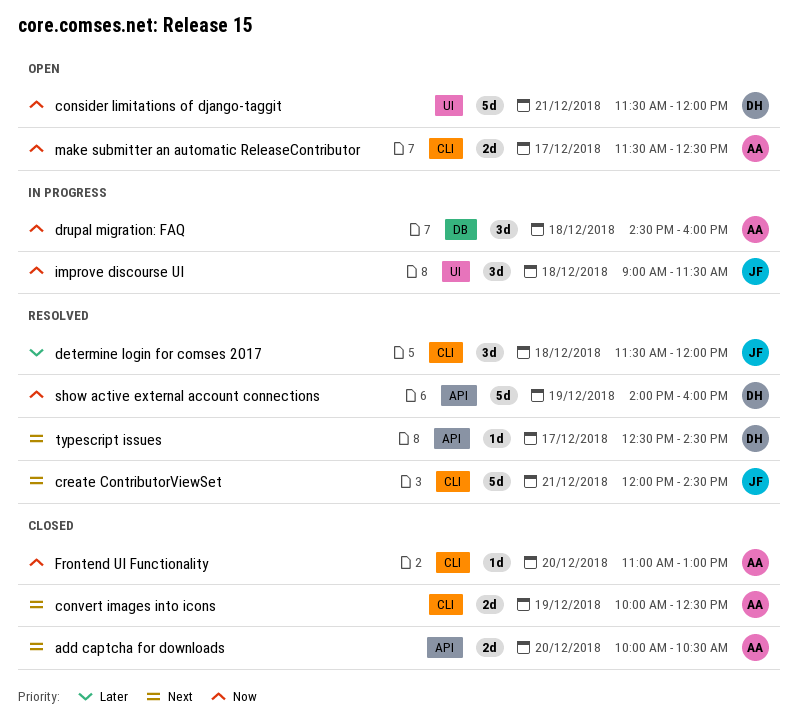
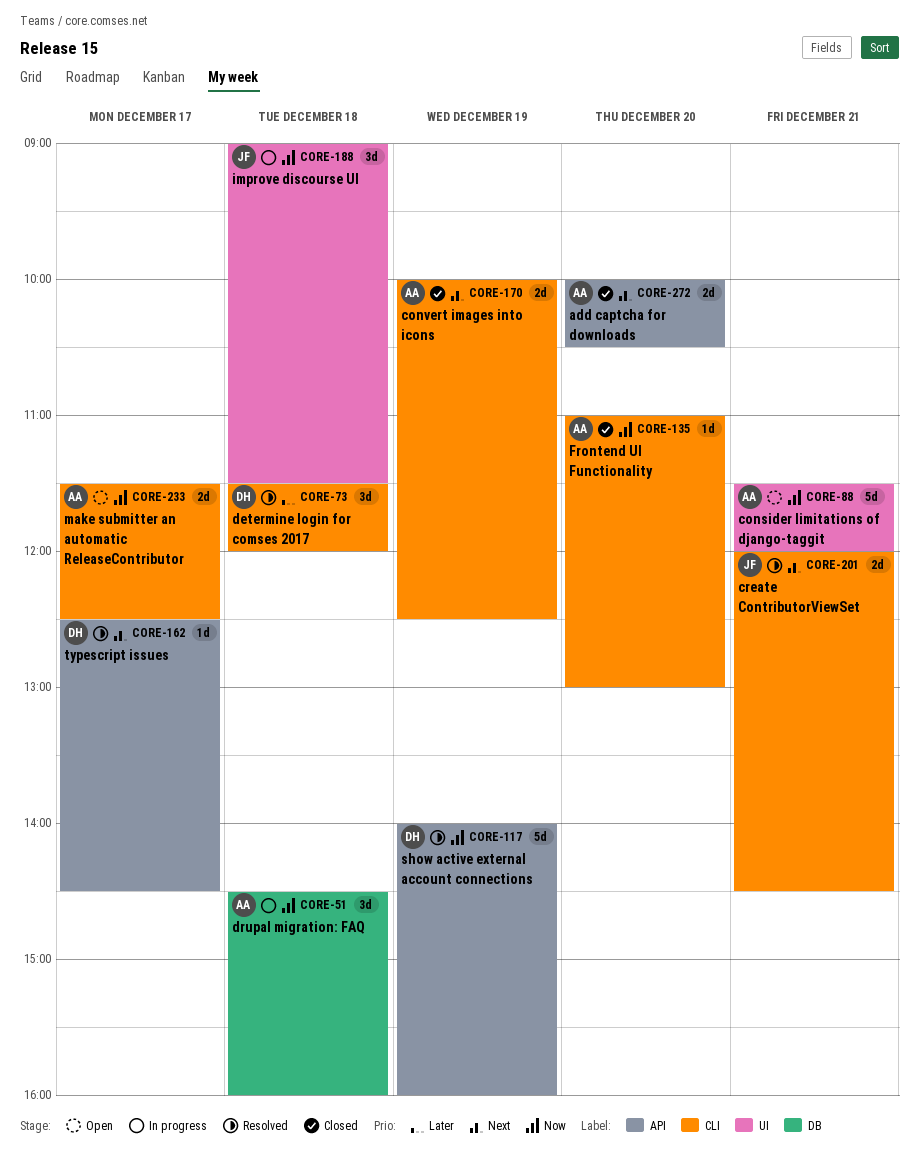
consider limitations of django-taggit, owner: DH -> AA
create ContributorViewSet, estimate: 5d -> 2d
determine login for comses 2017, owner: JF -> DH

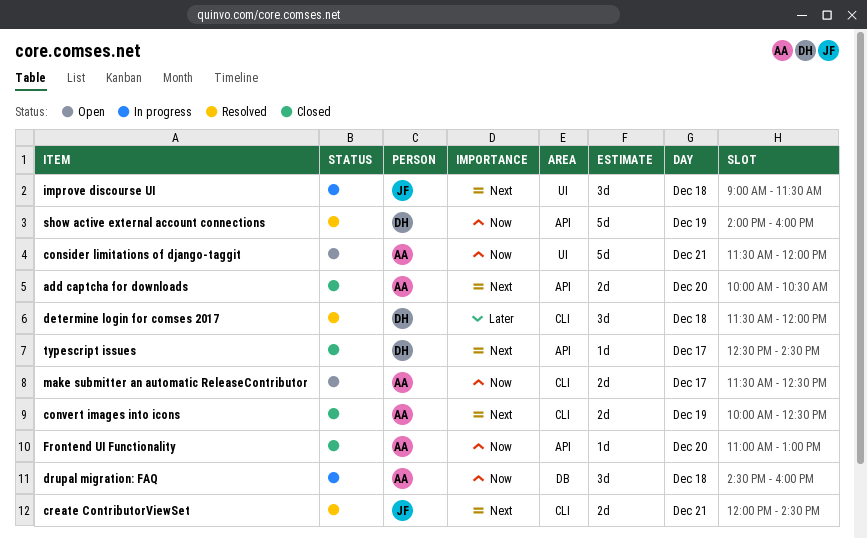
Frontend UI Functionality, label: CLI -> API
improve discourse UI, priority: Now -> Next
typescript issues, status: Resolved -> Closed

